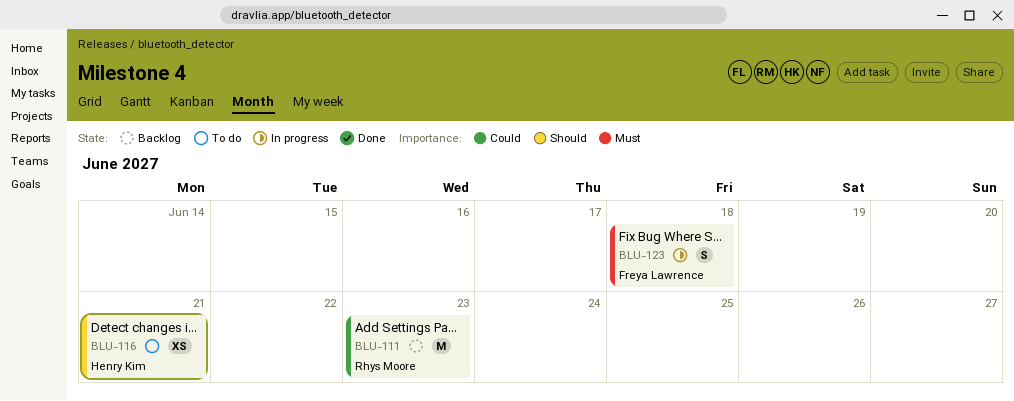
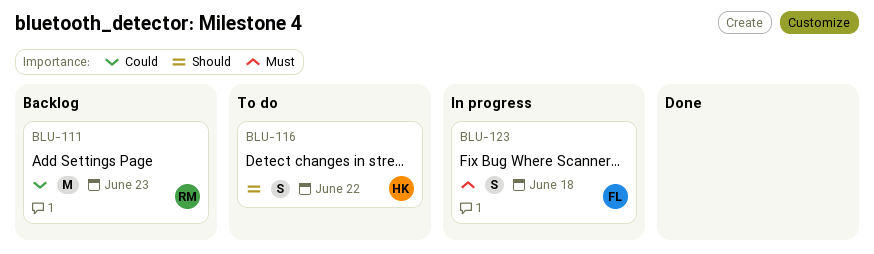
BLU-116, estimate: XS -> S
BLU-116, due: Jun 21 -> Jun 22

